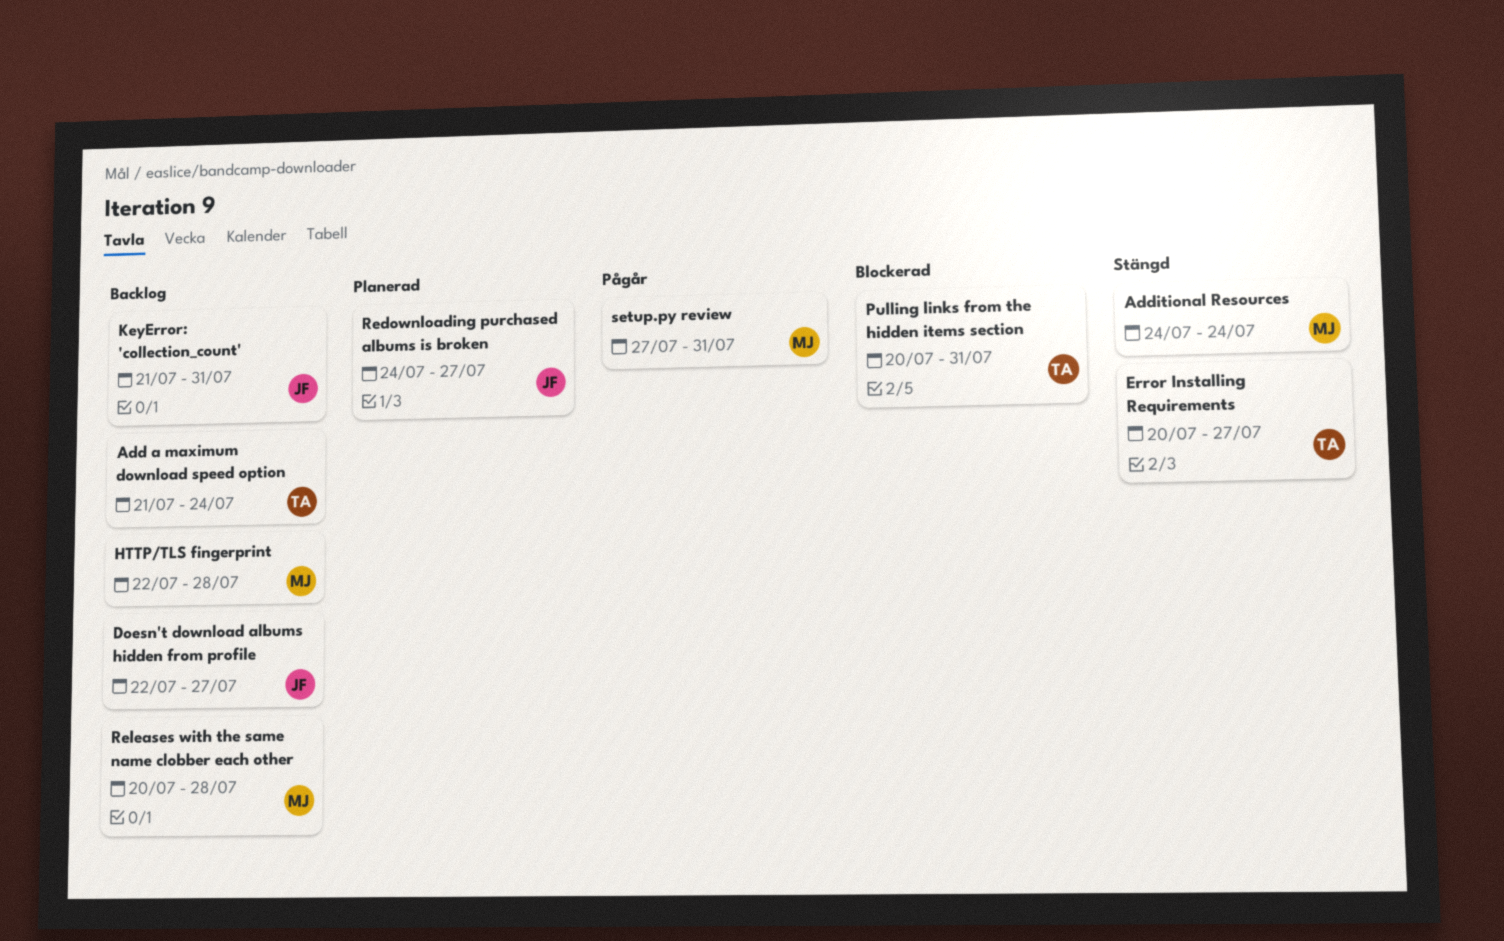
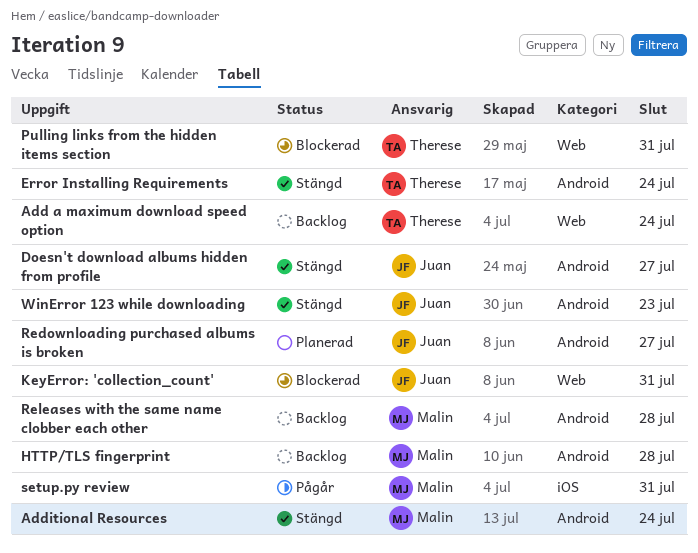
Doesn't download albums hidden from profile, status: Backlog -> Stängd
Error Installing Requirements, due: Jul 27 -> Jul 24
KeyError: 'collection_count', status: Backlog -> Blockerad
WinError 123 while downloading: none -> present

